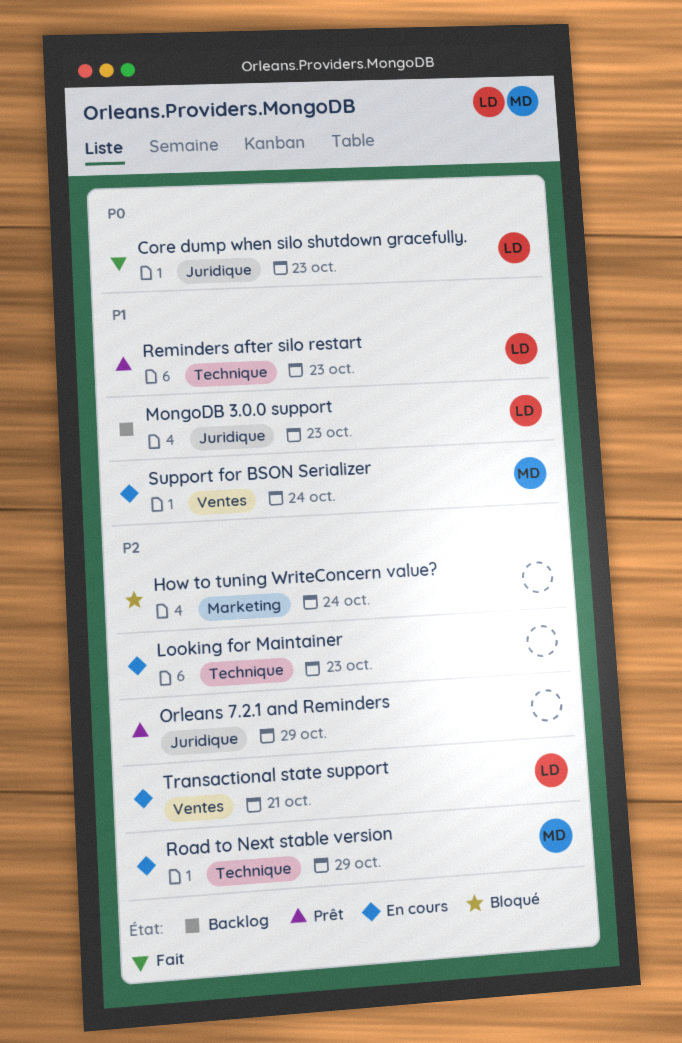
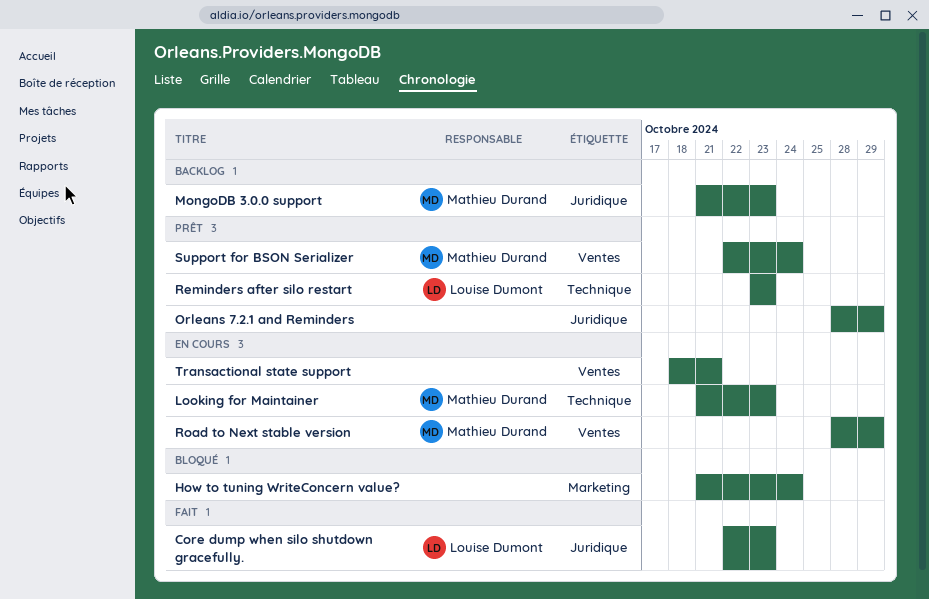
Looking for Maintainer, owner: none -> Mathieu Durand
MongoDB 3.0.0 support, owner: Louise Dumont -> Mathieu Durand
Road to Next stable version, label: Technique -> Ventes
Support for BSON Serializer, status: En cours -> Prêt
Transactional state support, owner: Louise Dumont -> none

